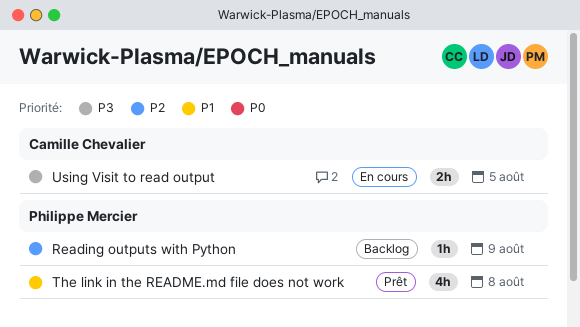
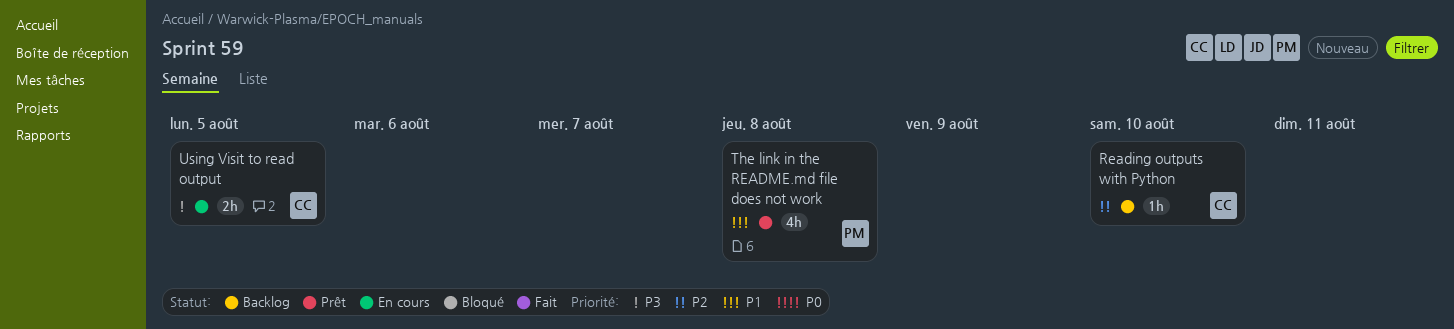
Reading outputs with Python, owner: Philippe Mercier -> Camille Chevalier
Reading outputs with Python, due: Aug 9 -> Aug 10

